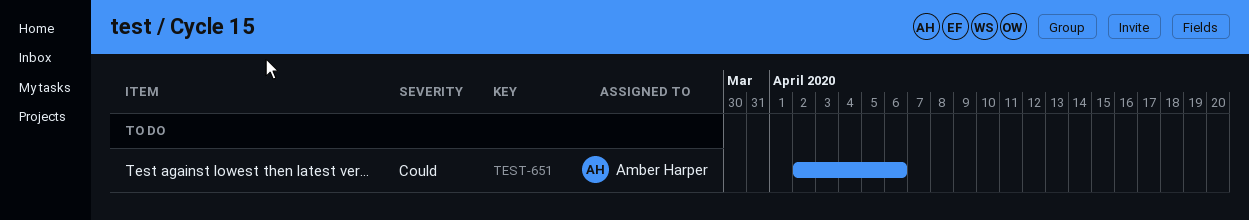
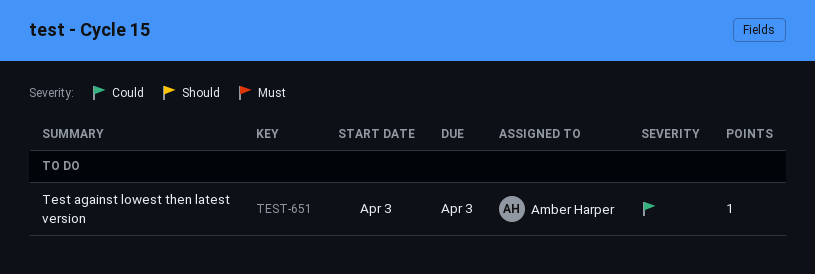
TEST-651, start: Apr 2 -> Apr 3
TEST-651, due: Apr 6 -> Apr 3

